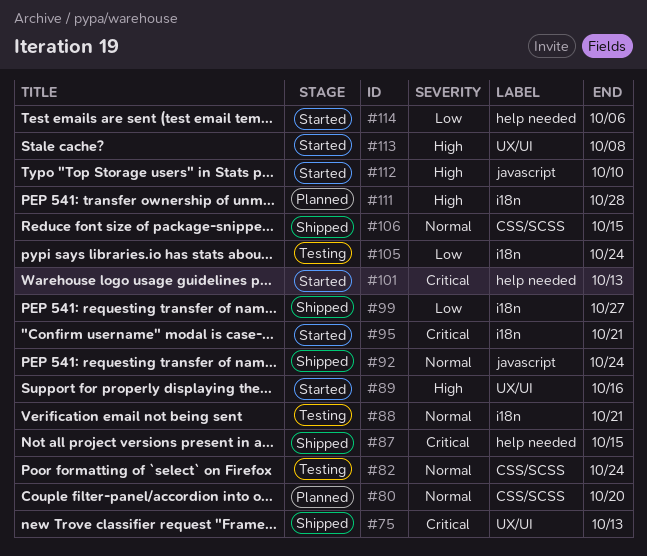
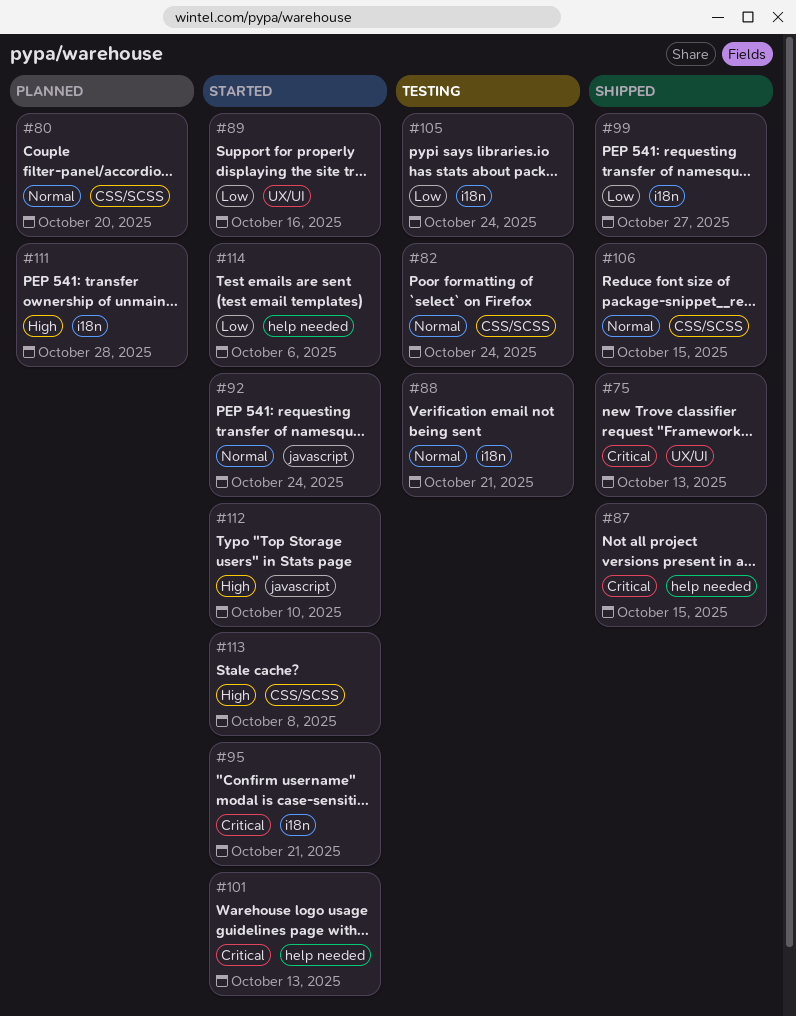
#89, priority: High -> Low
#92, status: Shipped -> Started
#113, label: UX/UI -> CSS/SCSS

